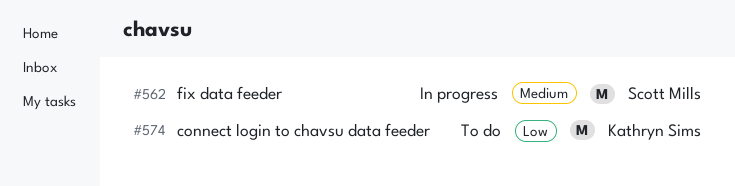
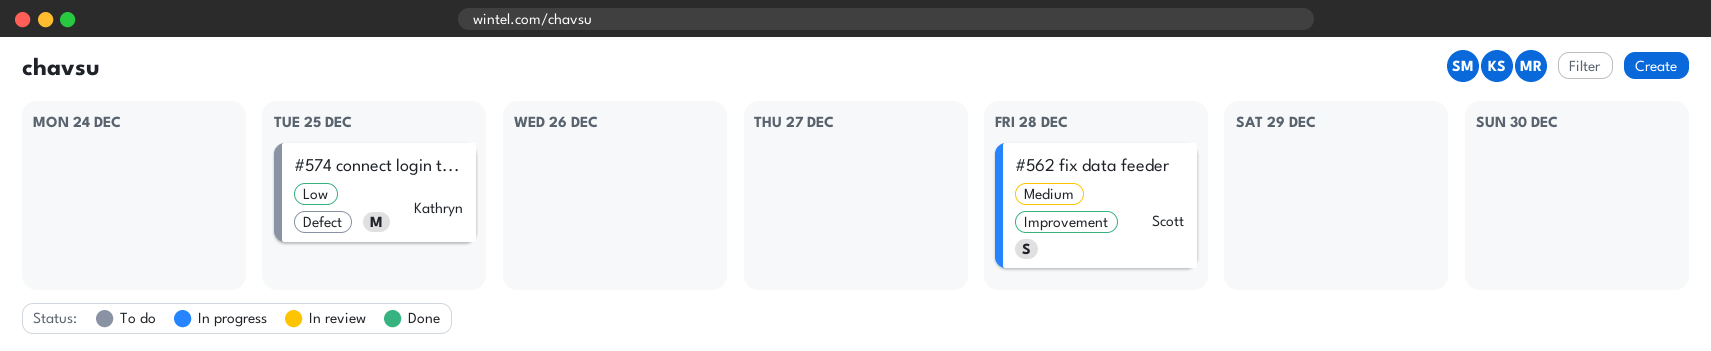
#562, estimate: M -> S

